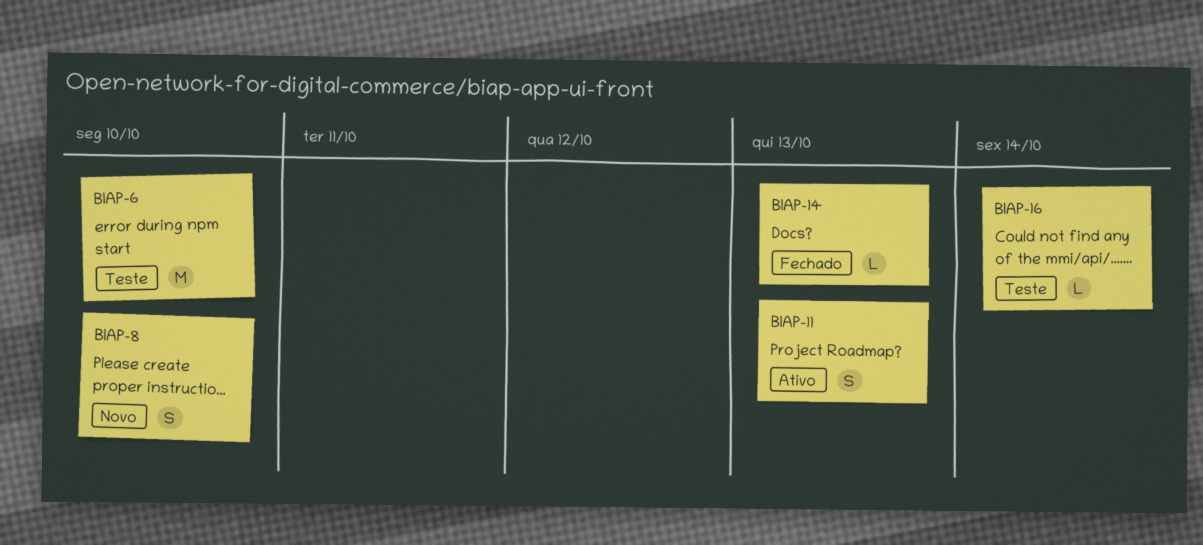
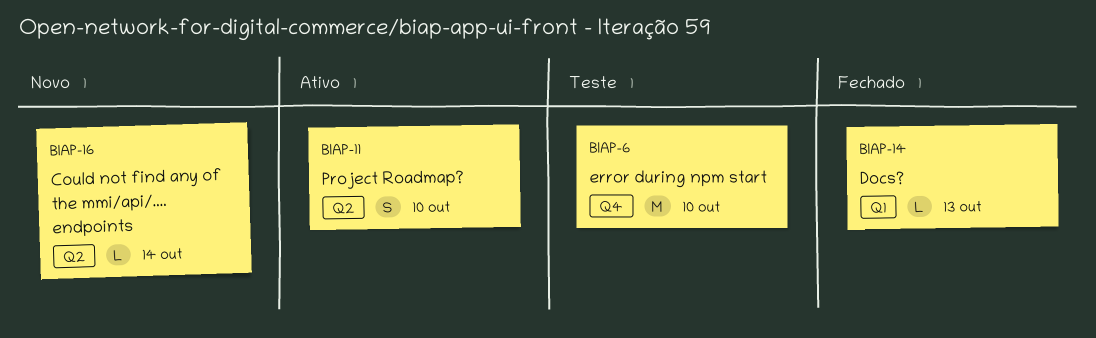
BIAP-8: present -> none
BIAP-11, due: Oct 13 -> Oct 10
BIAP-16, status: Teste -> Novo

